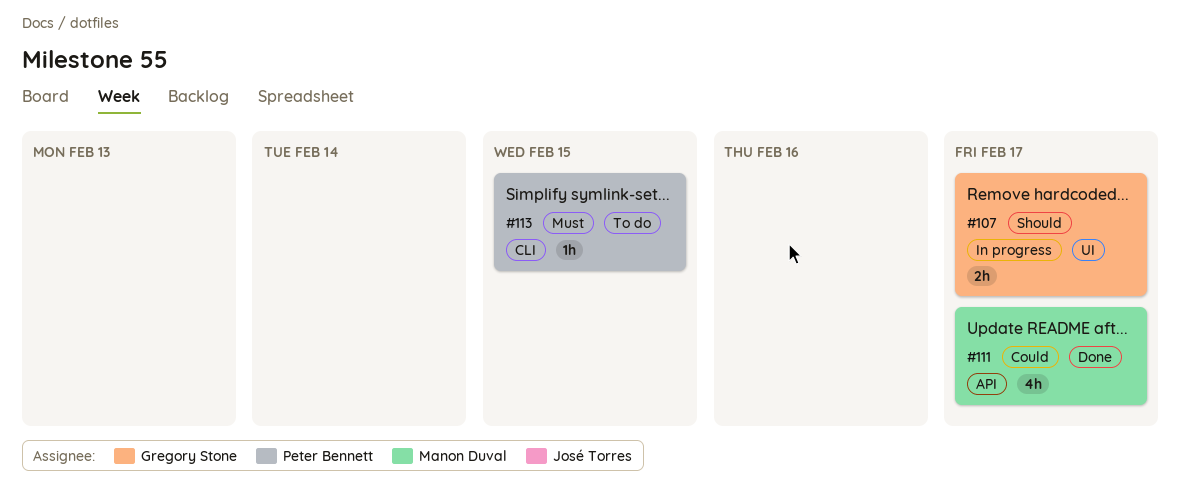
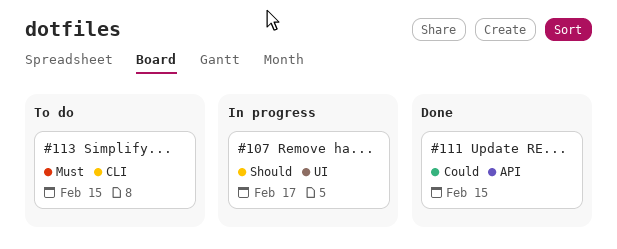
#111, due: Feb 17 -> Feb 15

